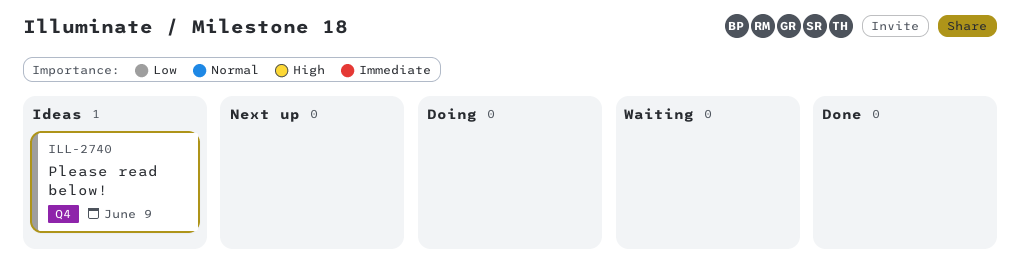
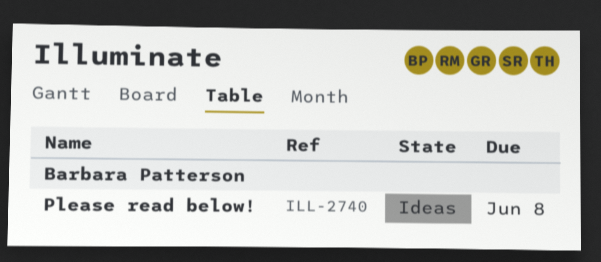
ILL-2740, due: Jun 9 -> Jun 8

